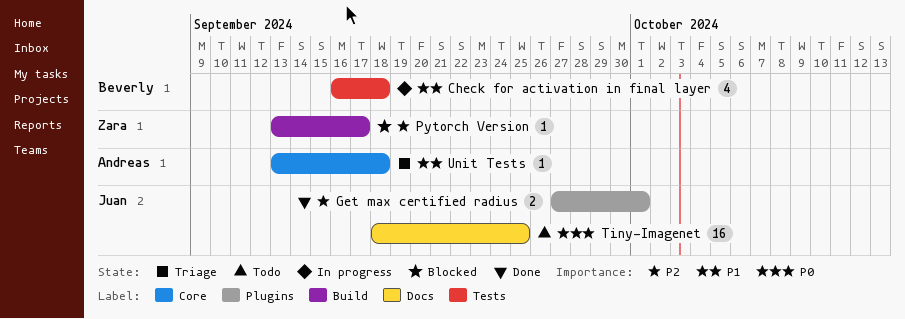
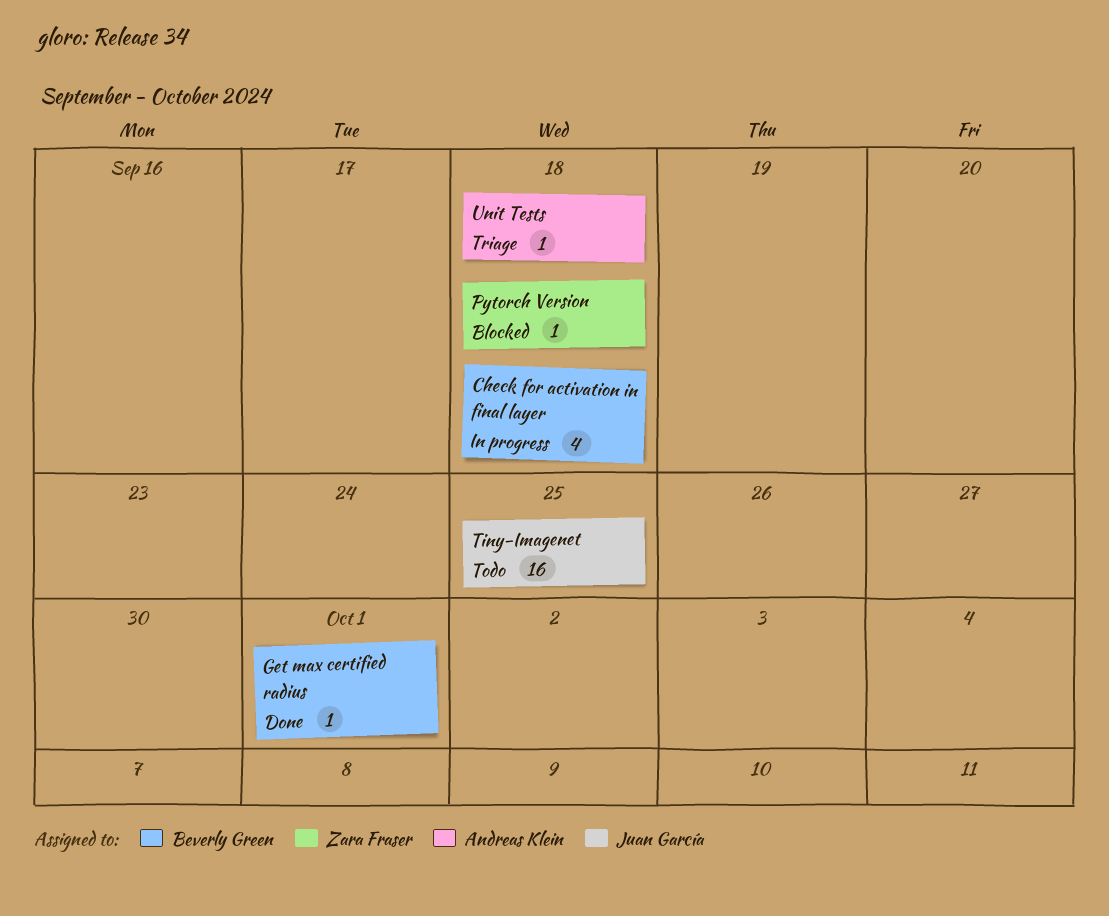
Get max certified radius, owner: Juan García -> Beverly Green
Get max certified radius, estimate: 2 -> 1
Pytorch Version, due: Sep 17 -> Sep 18

